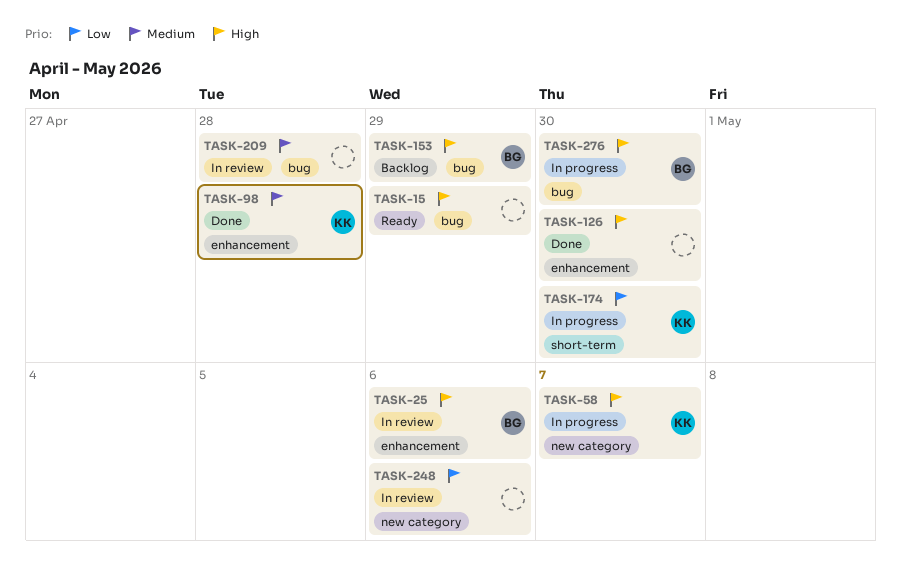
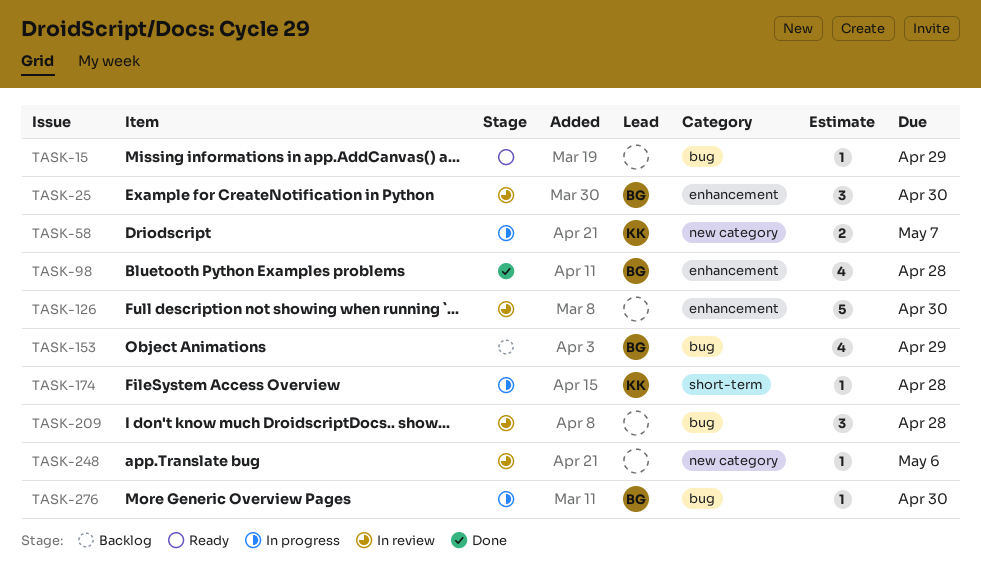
TASK-25, due: May 6 -> Apr 30
TASK-98, owner: KK -> BG
TASK-126, status: Done -> In review
TASK-174, due: Apr 30 -> Apr 28

